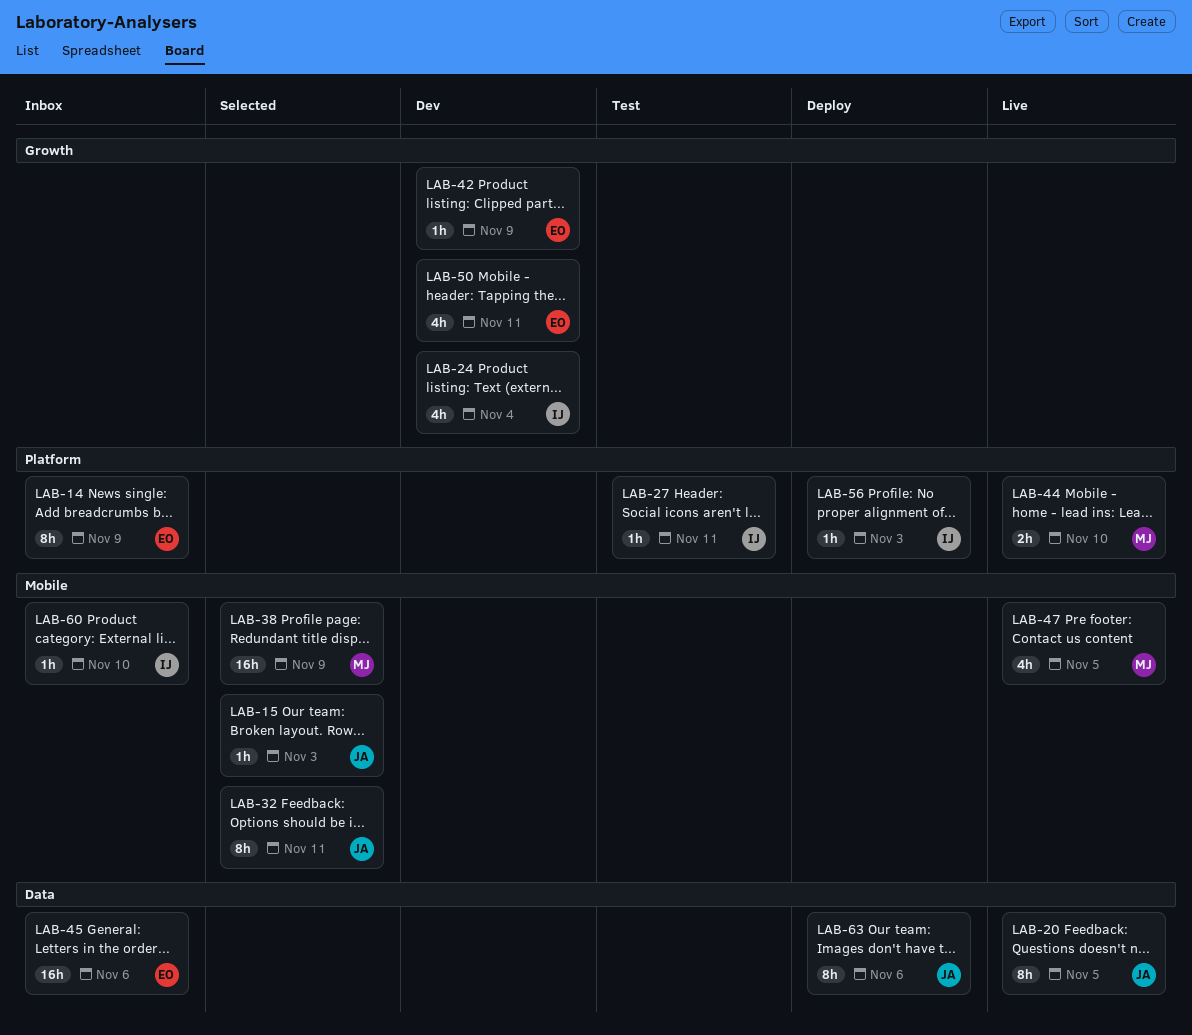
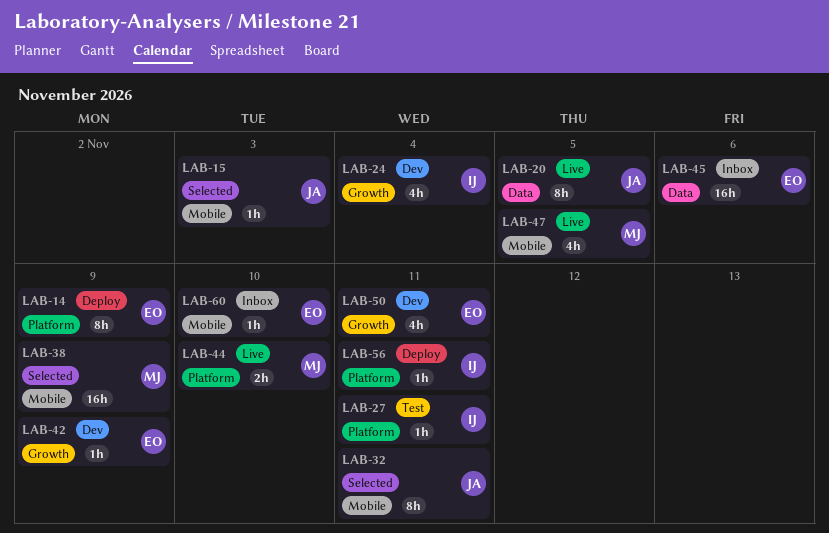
LAB-14, status: Inbox -> Deploy
LAB-56, due: Nov 3 -> Nov 11
LAB-60, owner: IJ -> EO
LAB-63: present -> none

